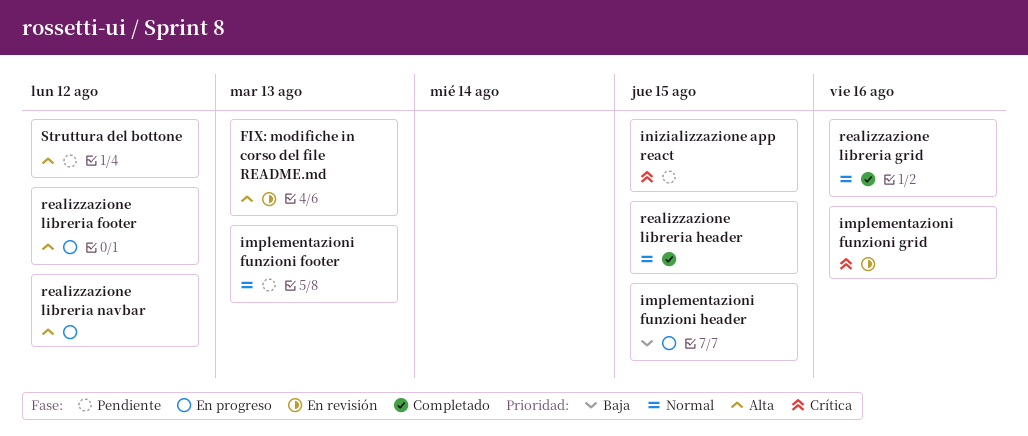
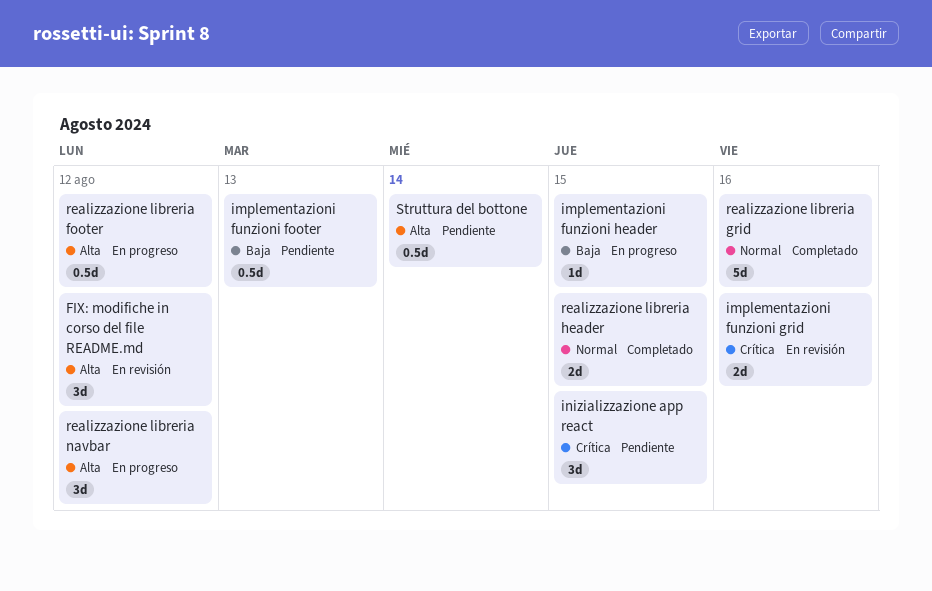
FIX: modifiche in corso del file README.md, due: Aug 13 -> Aug 12
implementazioni funzioni footer, priority: Normal -> Baja
Struttura del bottone, due: Aug 12 -> Aug 14

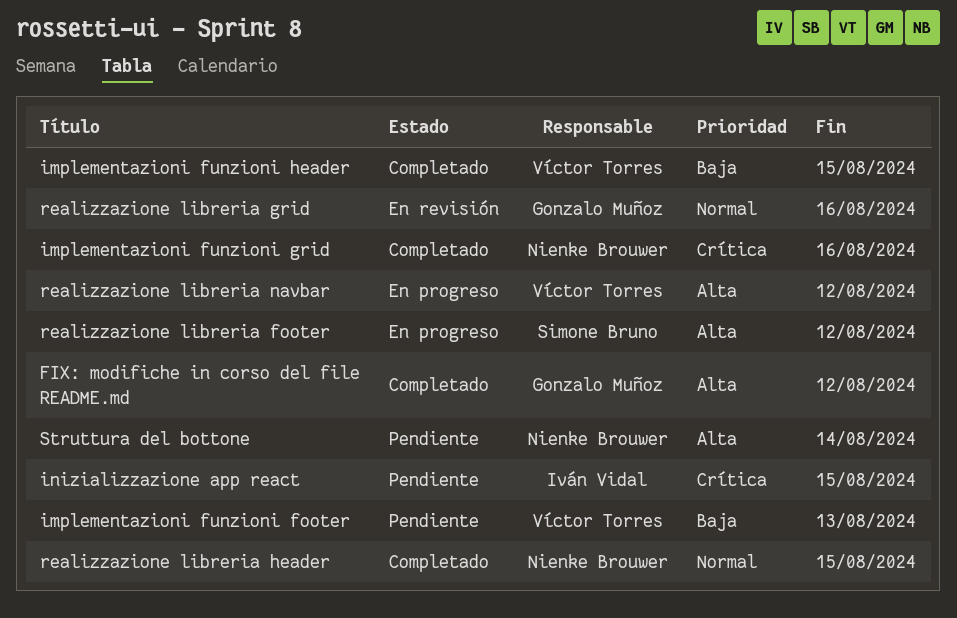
FIX: modifiche in corso del file README.md, status: En revisión -> Completado
implementazioni funzioni grid, status: En revisión -> Completado
implementazioni funzioni header, status: En progreso -> Completado
realizzazione libreria grid, status: Completado -> En revisión

